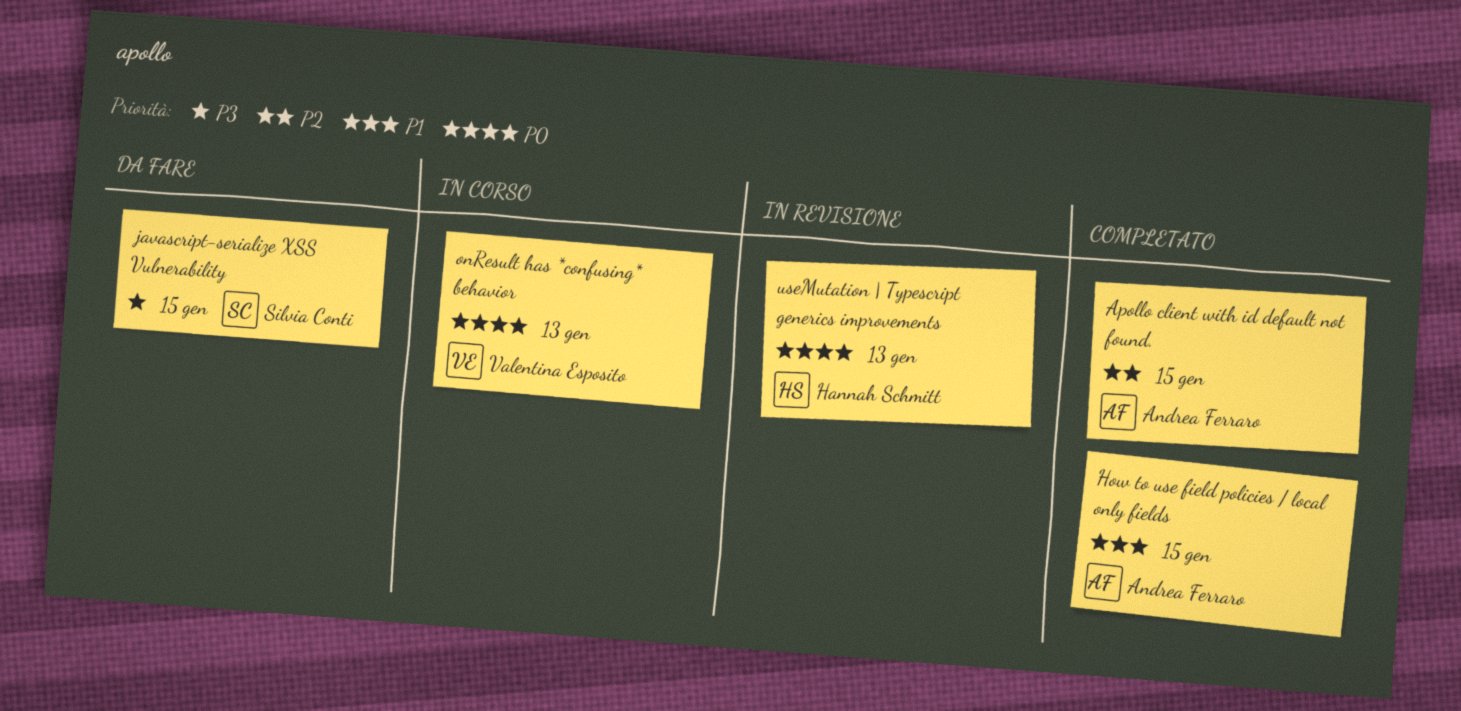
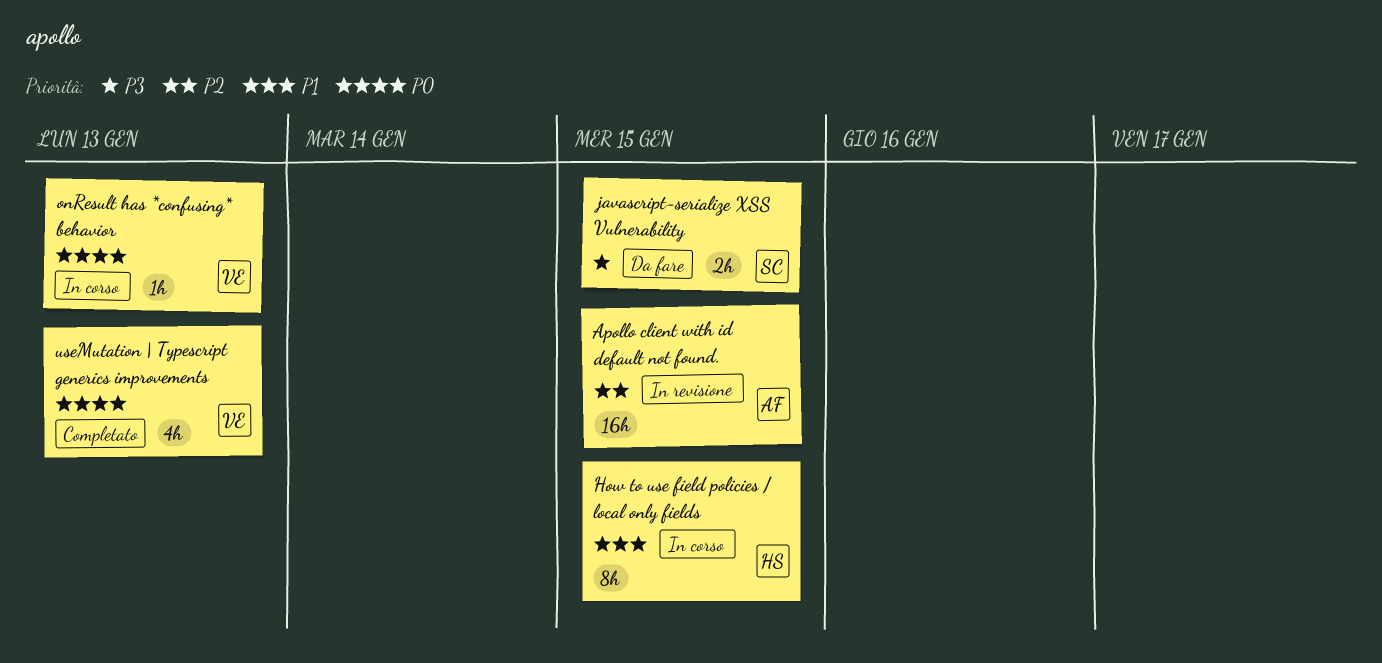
Apollo client with id default not found., status: Completato -> In revisione
How to use field policies / local only fields, status: Completato -> In corso
How to use field policies / local only fields, owner: Andrea Ferraro -> Hannah Schmitt
useMutation | Typescript generics improvements, status: In revisione -> Completato
useMutation | Typescript generics improvements, owner: Hannah Schmitt -> Valentina Esposito

